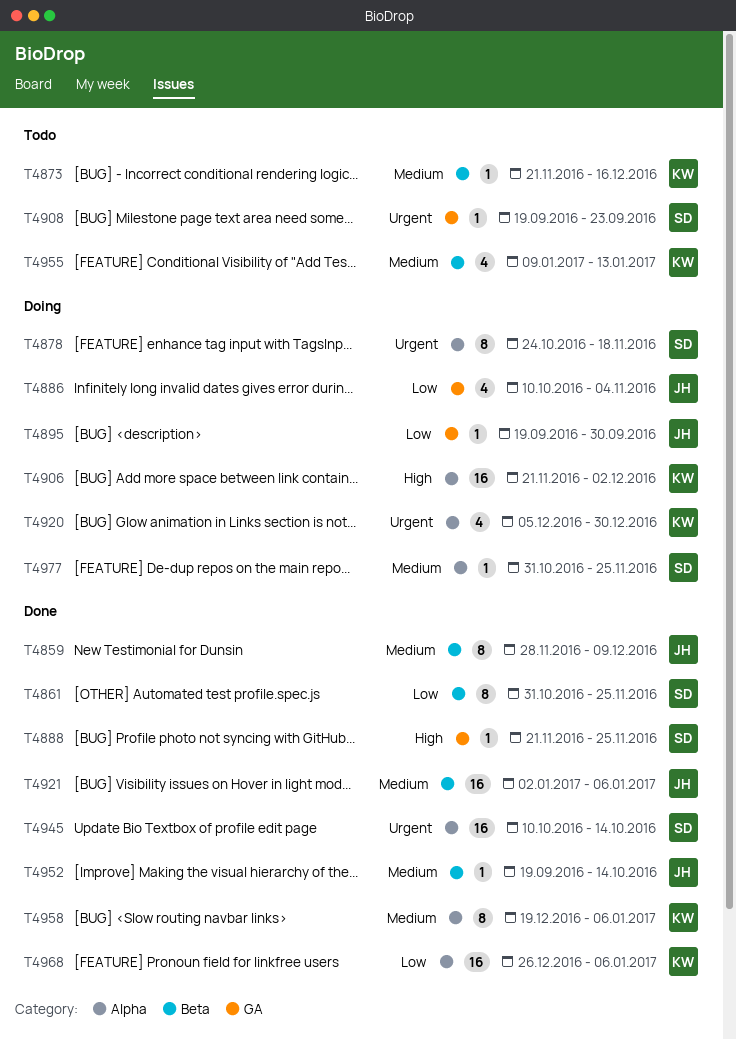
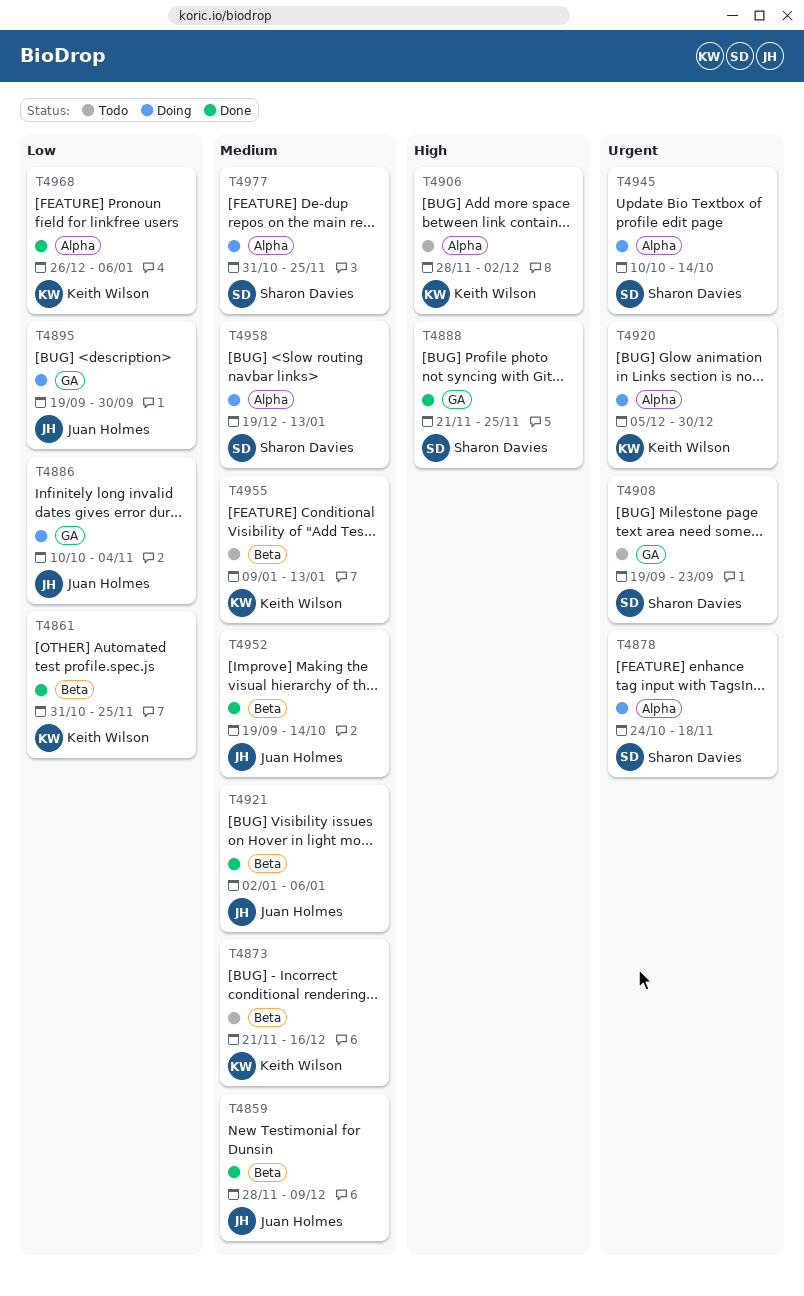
T4861, owner: Sharon Davies -> Keith Wilson
T4906, status: Doing -> Todo
T4906, start: Nov 21 -> Nov 28
T4945, status: Done -> Doing
T4958, status: Done -> Doing
T4958, owner: Keith Wilson -> Sharon Davies
T4958, due: Jan 6 -> Jan 13

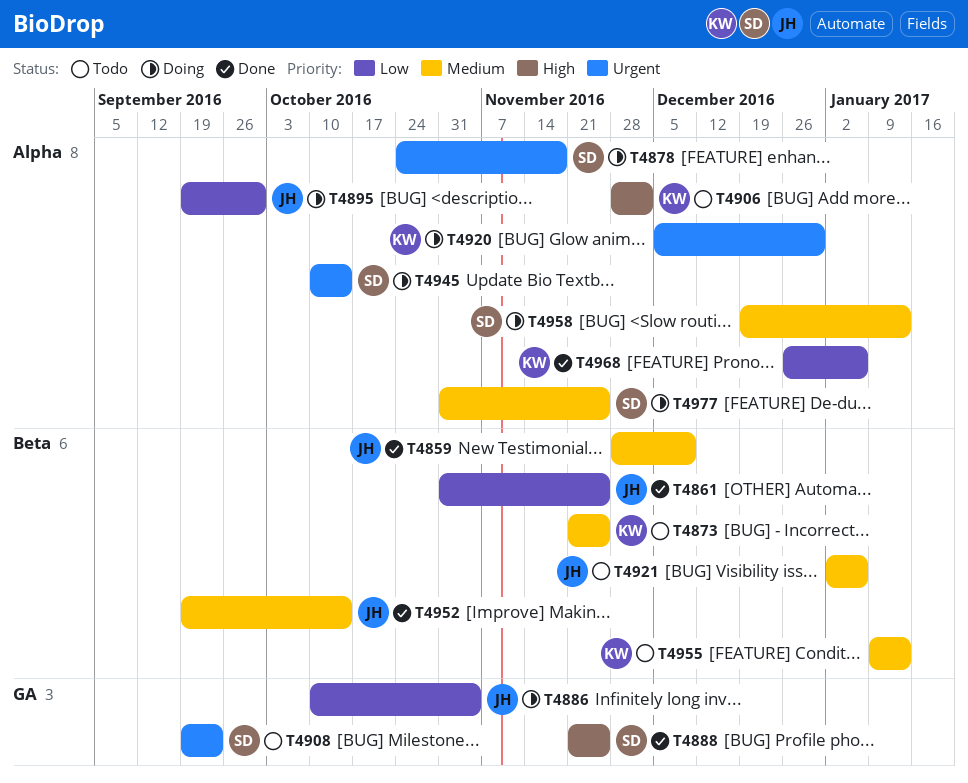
T4861, owner: Keith Wilson -> Juan Holmes
T4873, due: Dec 16 -> Nov 25
T4895, label: GA -> Alpha
T4921, status: Done -> Todo

